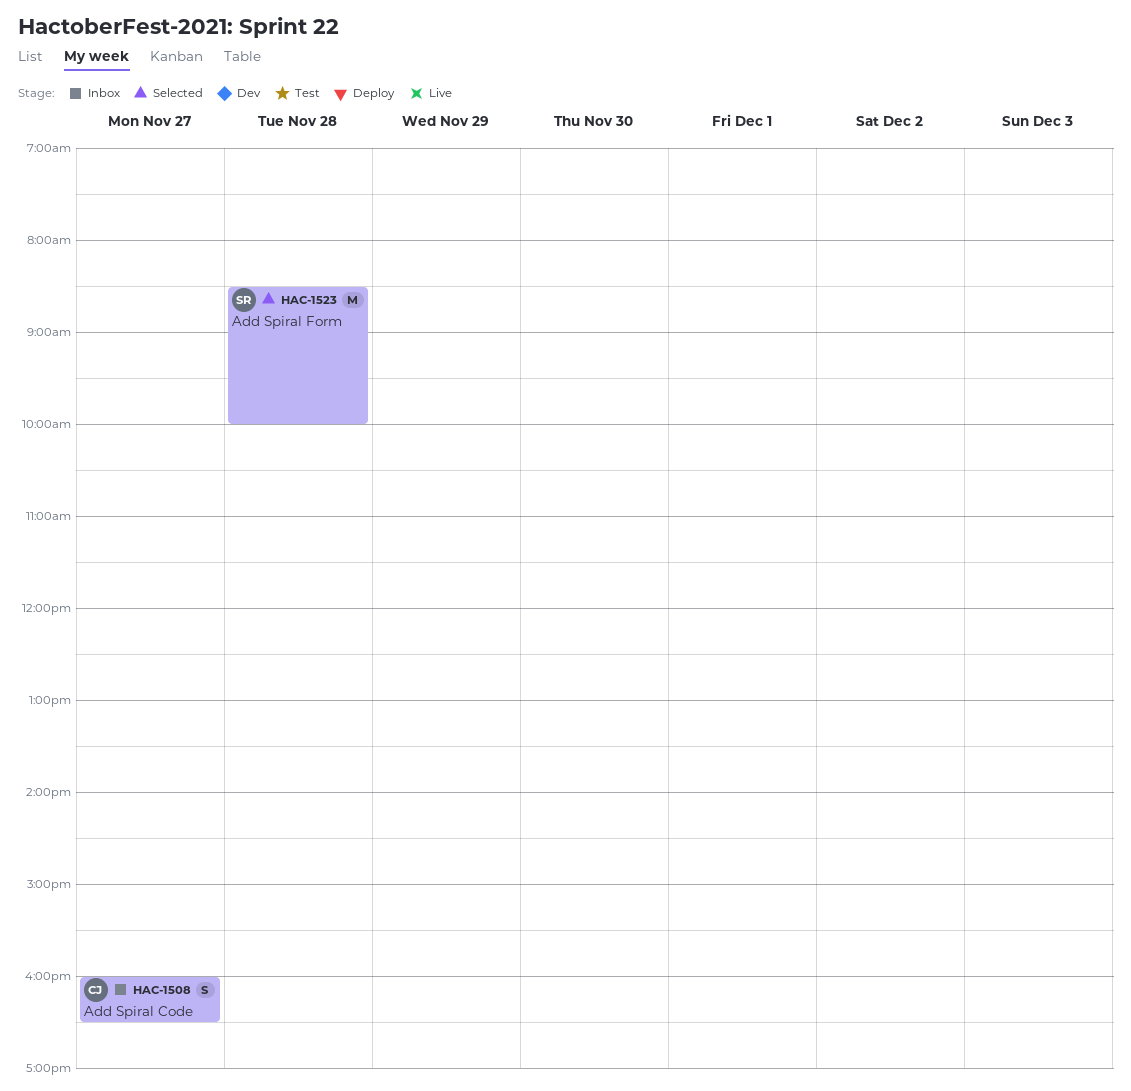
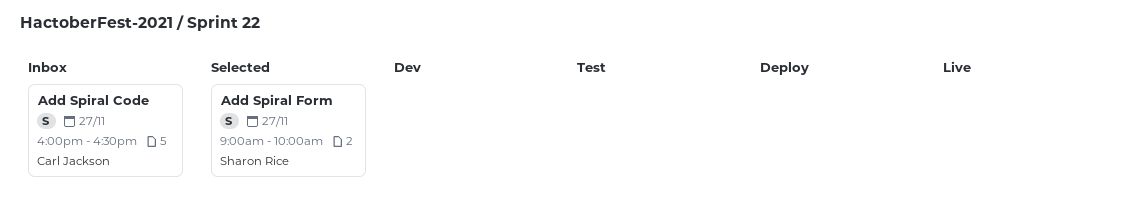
Add Spiral Form, estimate: M -> S
Add Spiral Form, day: Nov 28 -> Nov 27
Add Spiral Form, begins: 08:30 -> 09:00

